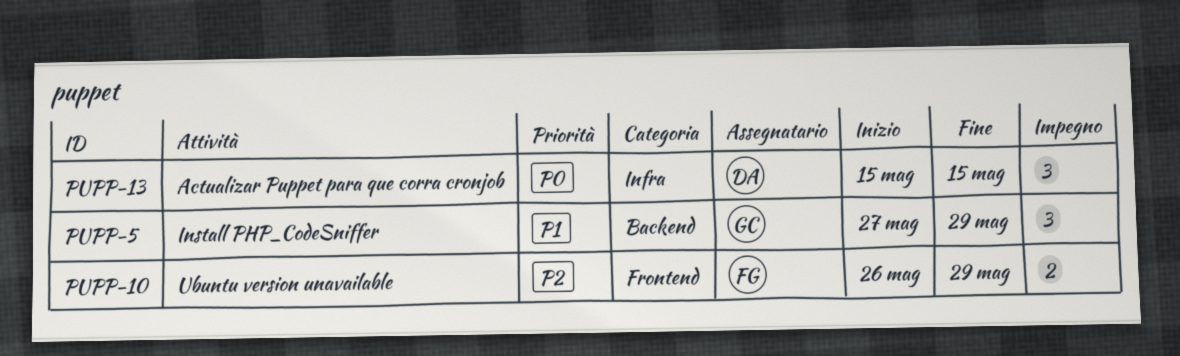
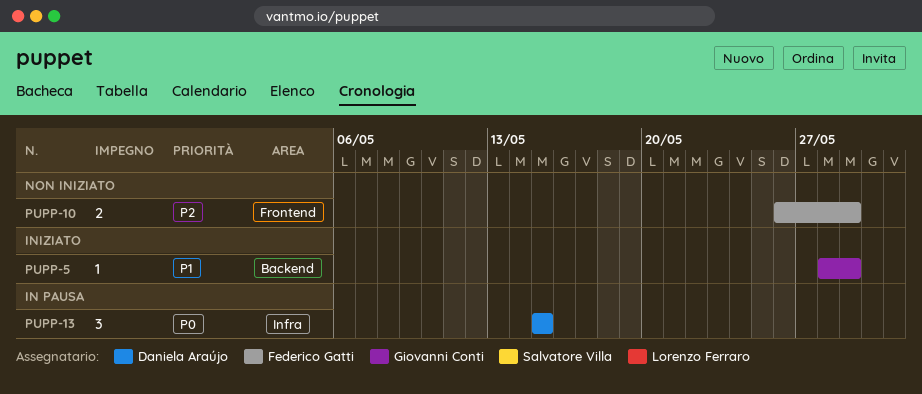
PUPP-5, estimate: 3 -> 1
PUPP-5, start: May 27 -> May 28

